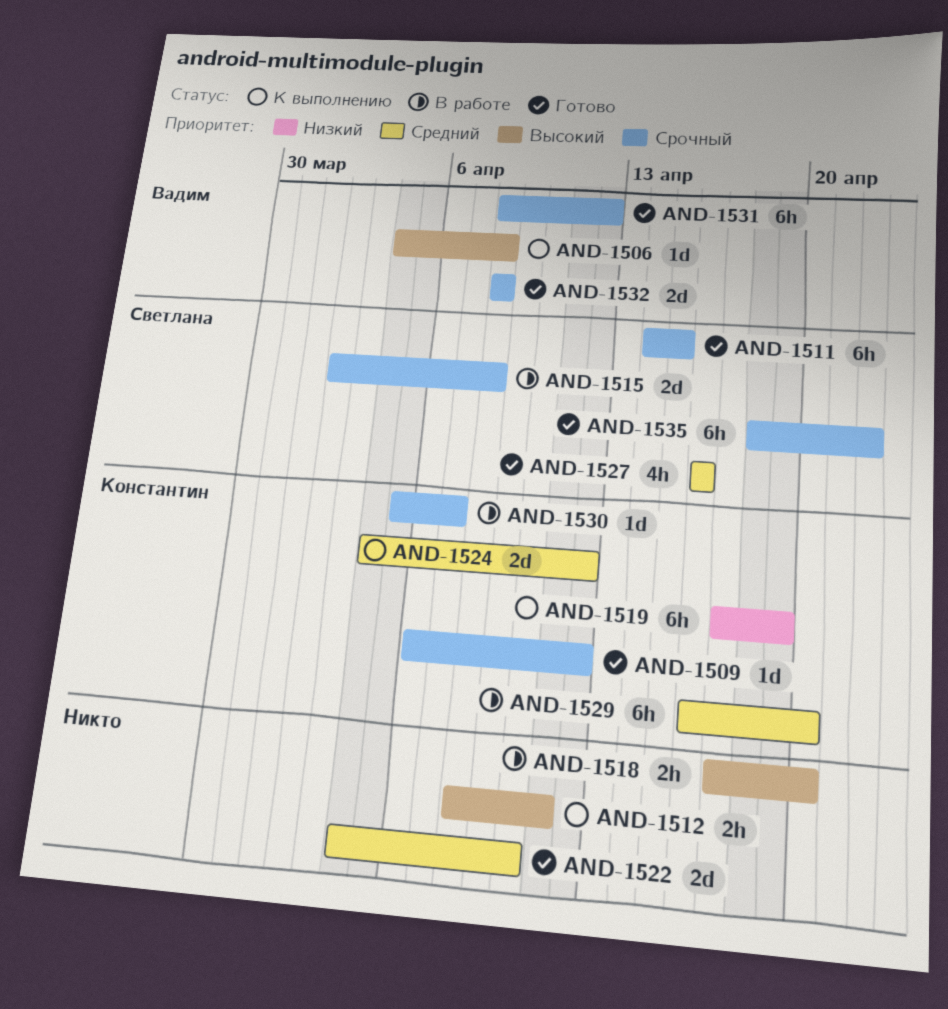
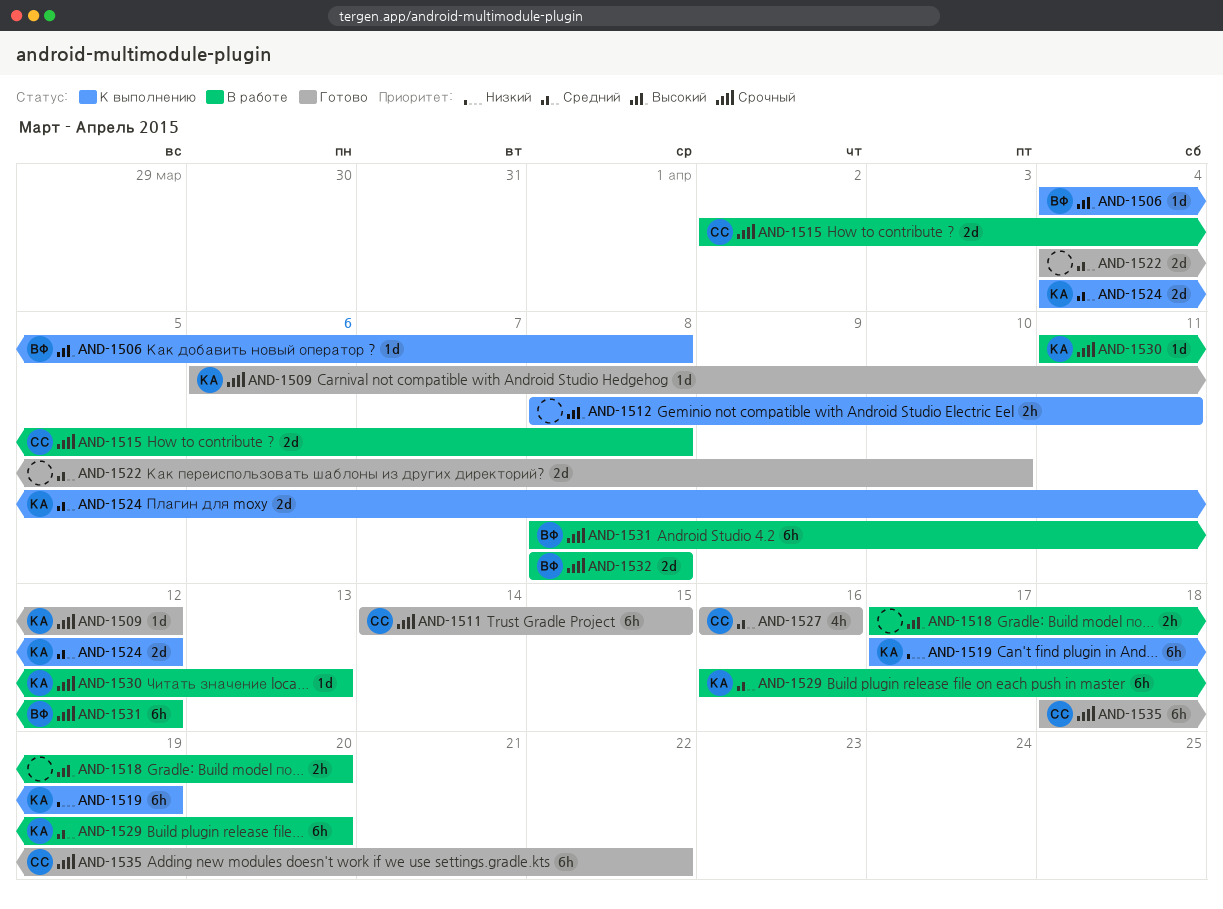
AND-1530, start: Apr 5 -> Apr 11
AND-1530, due: Apr 7 -> Apr 13
AND-1531, status: Готово -> В работе
AND-1532, status: Готово -> В работе

